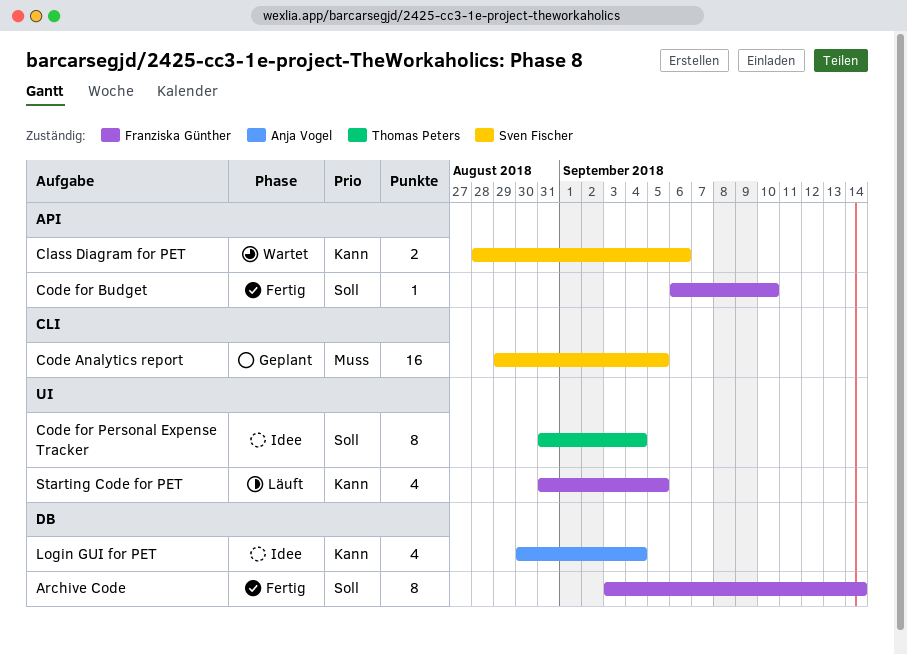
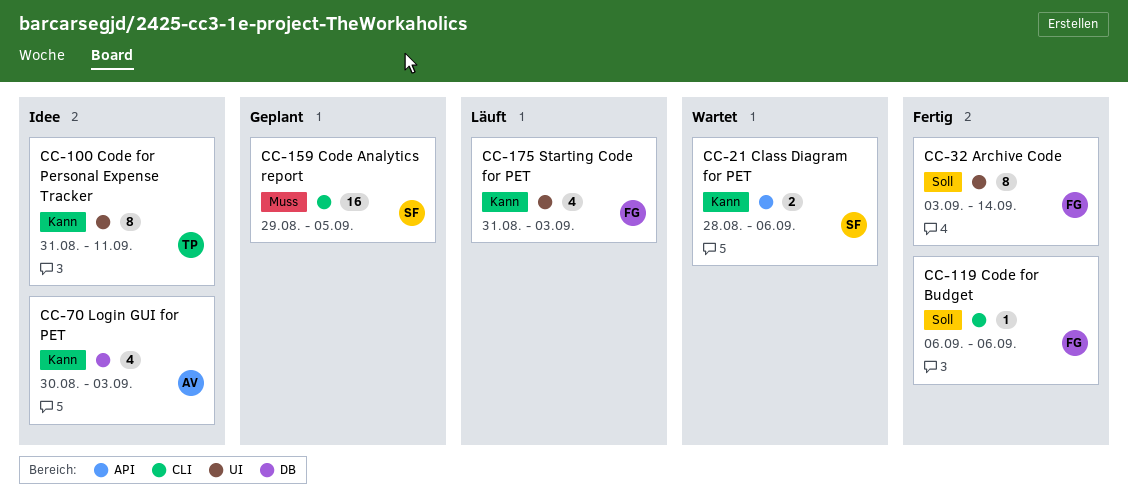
Archive Code, label: DB -> UI
Code for Budget, label: API -> CLI
Code for Budget, due: Sep 10 -> Sep 6
Code for Personal Expense Tracker, priority: Soll -> Kann
Code for Personal Expense Tracker, due: Sep 4 -> Sep 11
Login GUI for PET, due: Sep 4 -> Sep 3
Starting Code for PET, due: Sep 5 -> Sep 3

